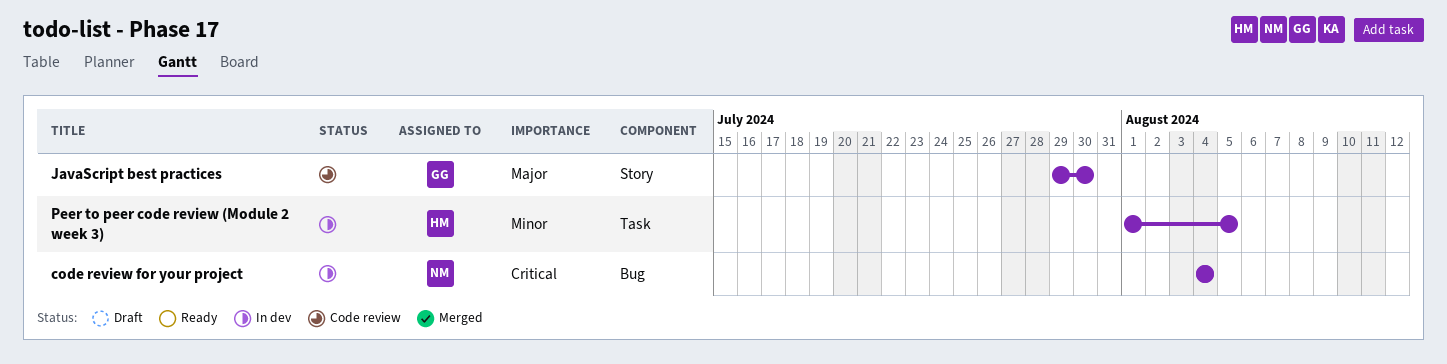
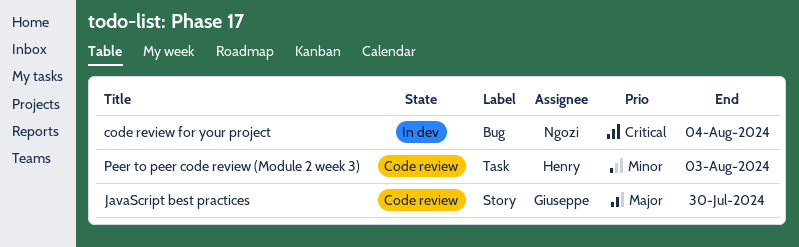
Peer to peer code review (Module 2 week 3), status: In dev -> Code review
Peer to peer code review (Module 2 week 3), due: Aug 5 -> Aug 3

